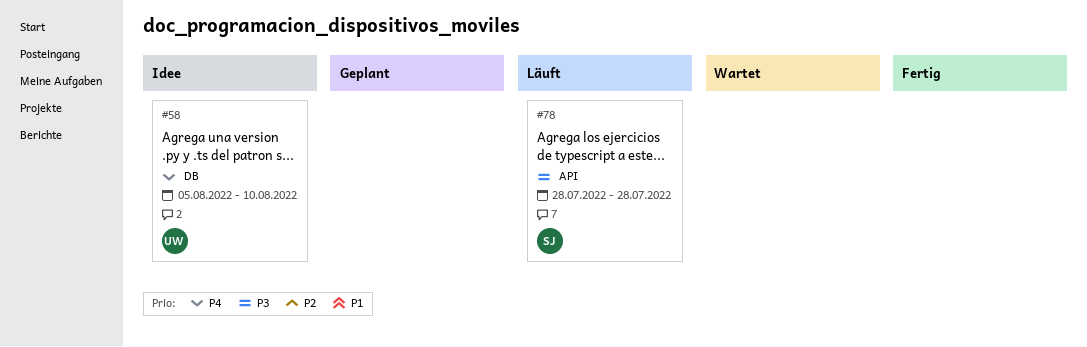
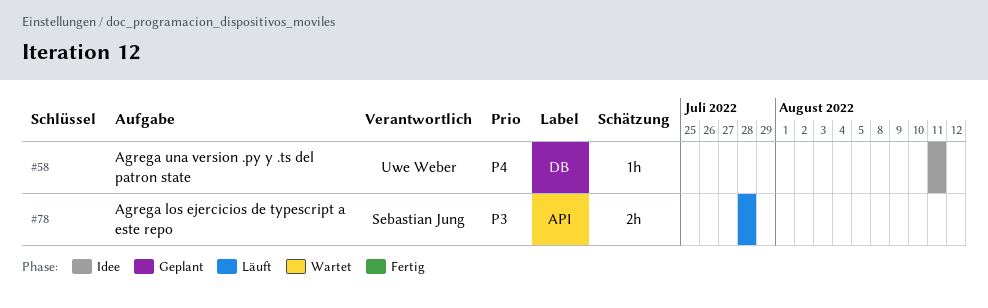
#58, start: Aug 5 -> Aug 11
#58, due: Aug 10 -> Aug 11

